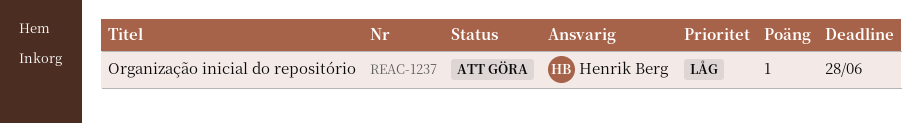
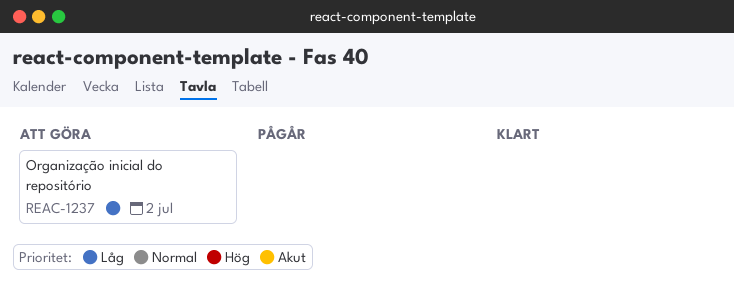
REAC-1237, due: Jun 28 -> Jul 2

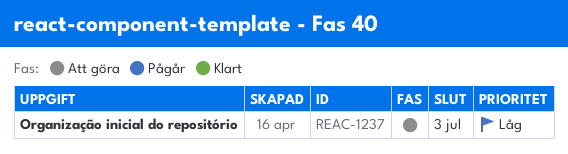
REAC-1237, due: Jul 2 -> Jul 3

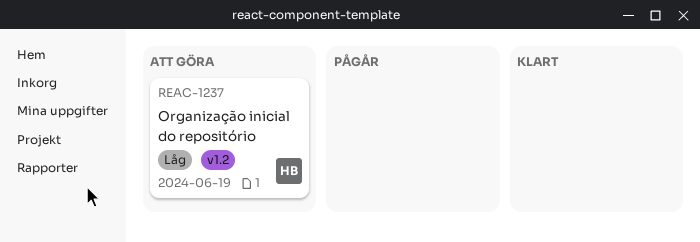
REAC-1237, due: Jul 3 -> Jun 19

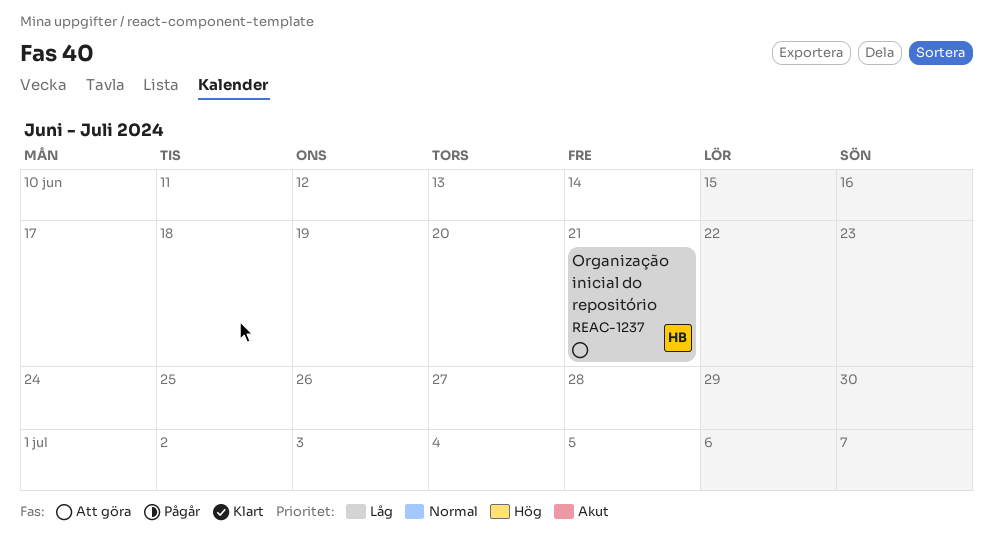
REAC-1237, due: Jun 19 -> Jun 21

